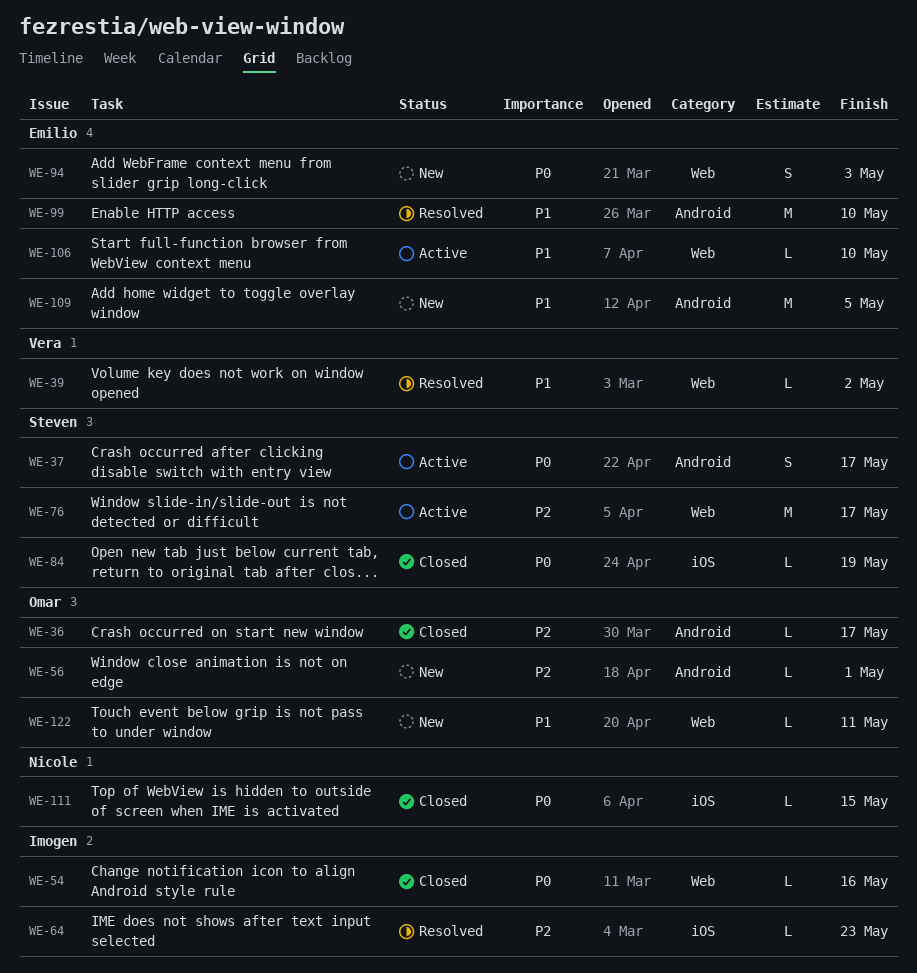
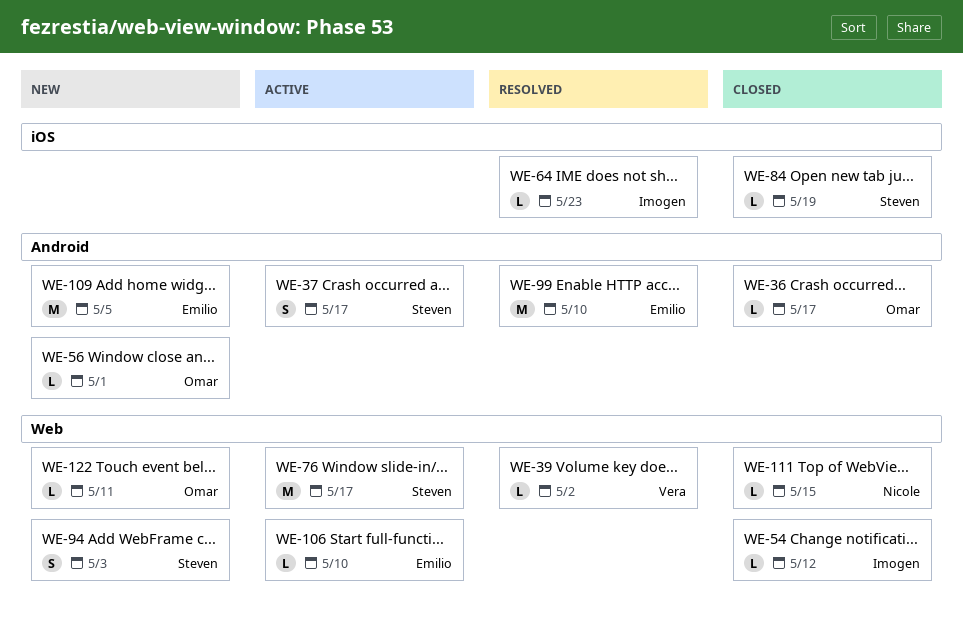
WE-54, due: May 16 -> May 12
WE-94, owner: Emilio -> Steven
WE-111, label: iOS -> Web

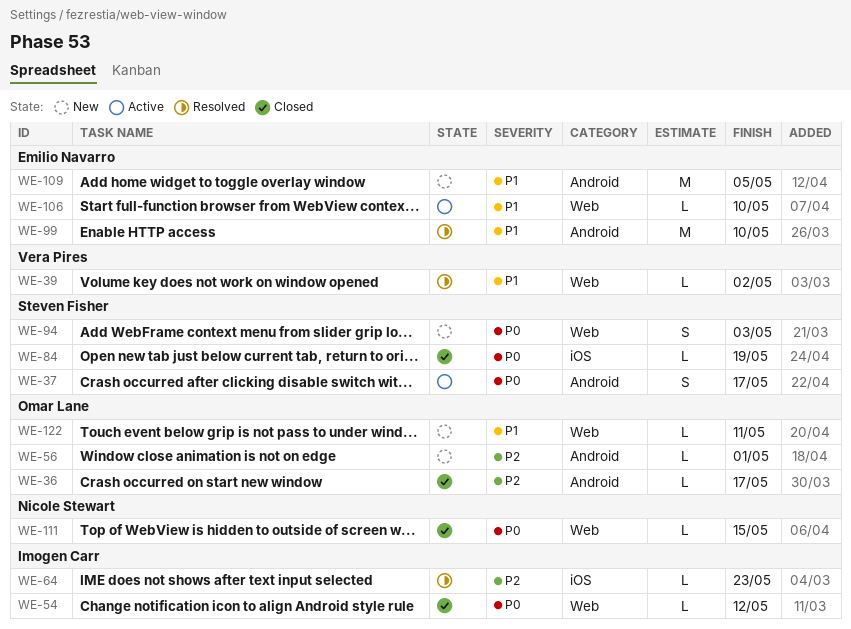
WE-76: present -> none

